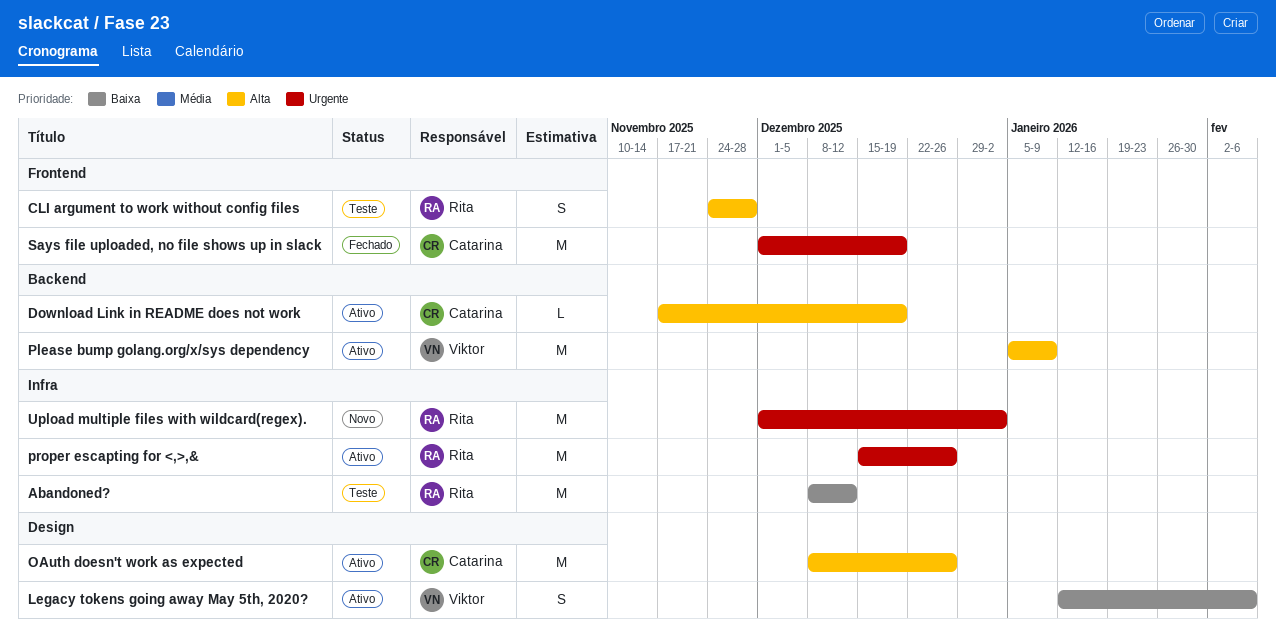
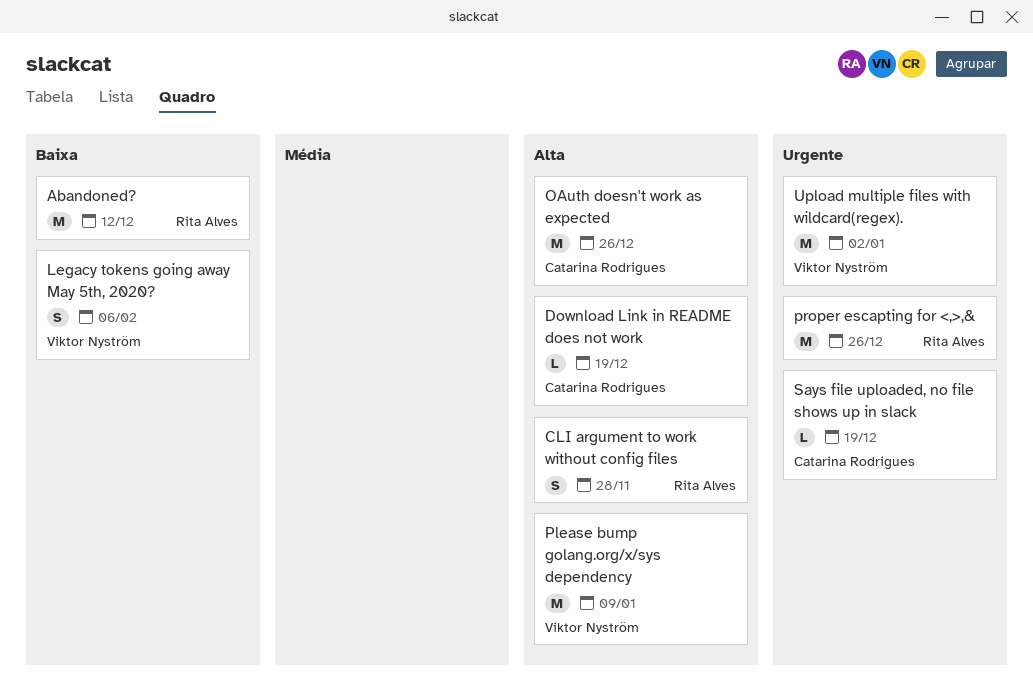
Says file uploaded, no file shows up in slack, estimate: M -> L
Upload multiple files with wildcard(regex)., owner: Rita Alves -> Viktor Nyström

